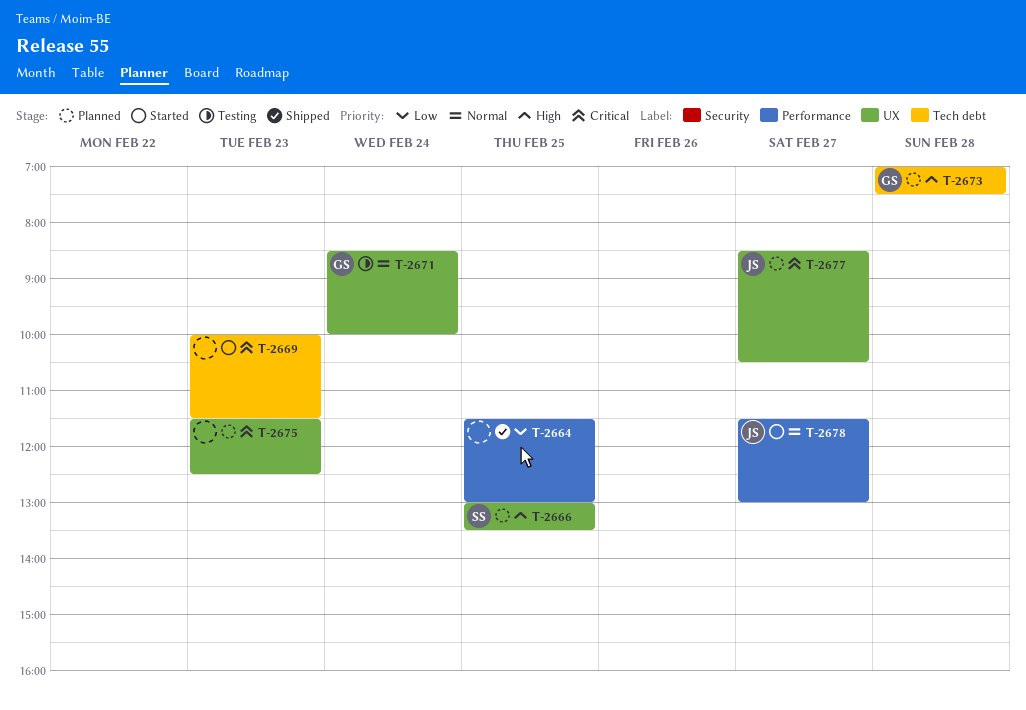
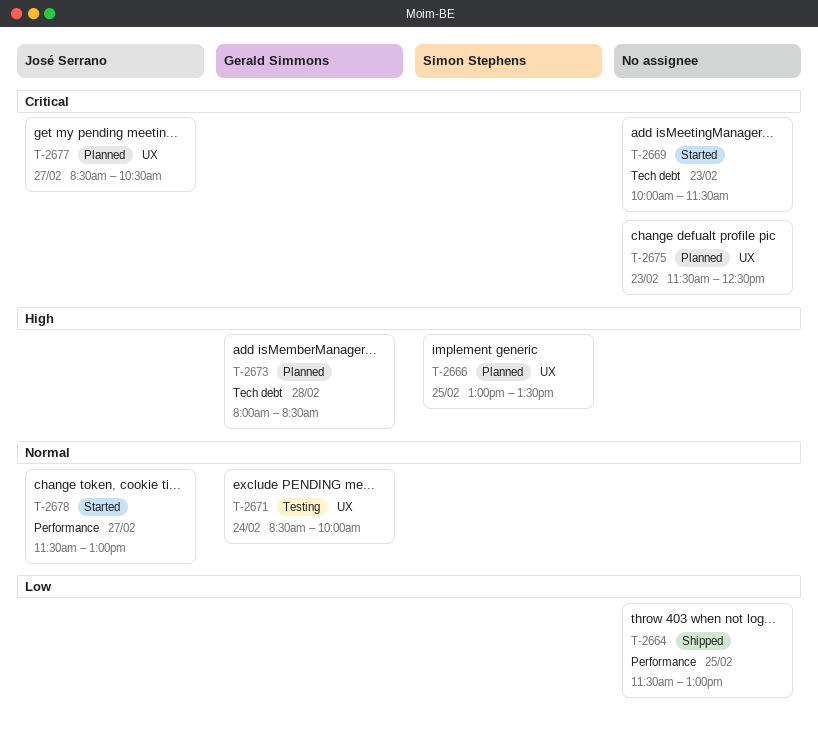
T-2673, begins: 07:00 -> 08:00
T-2673, ends: 07:30 -> 08:30

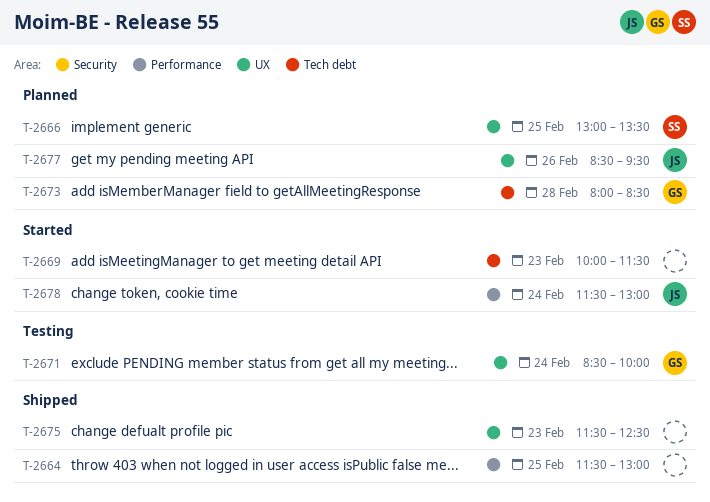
T-2675, status: Planned -> Shipped
T-2677, day: Feb 27 -> Feb 26
T-2677, ends: 10:30 -> 09:30
T-2678, day: Feb 27 -> Feb 24

